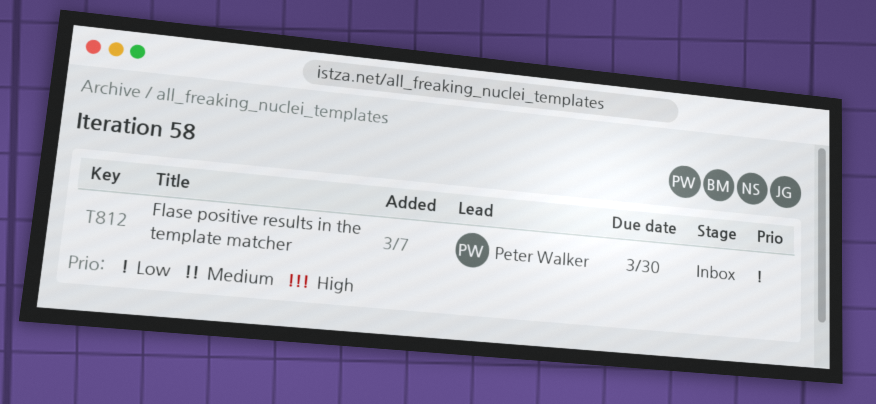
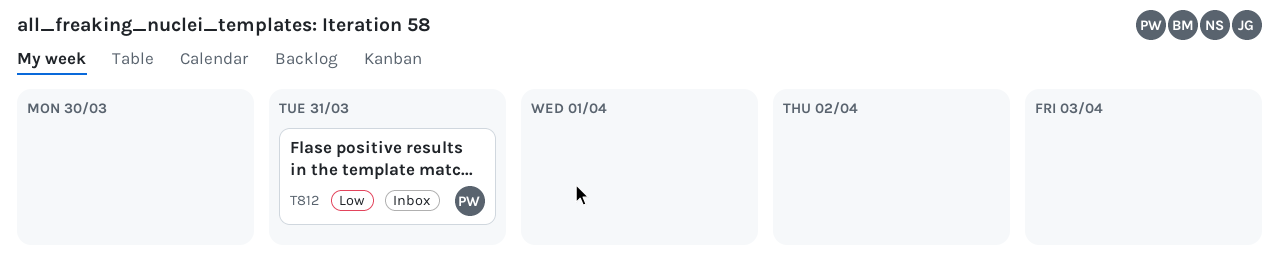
T812, due: Mar 30 -> Mar 31

